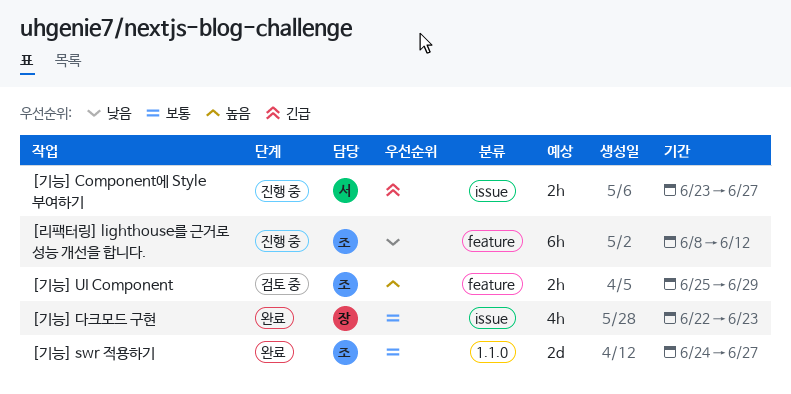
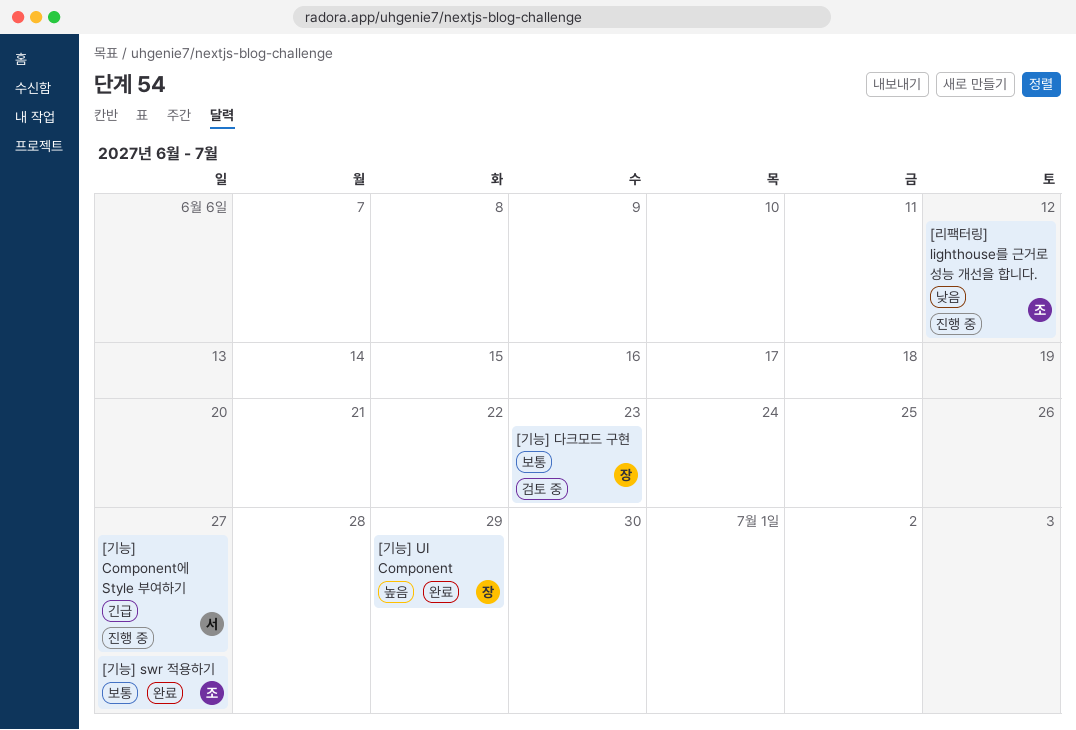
[기능] UI Component, status: 검토 중 -> 완료
[기능] UI Component, owner: 조 -> 장
[기능] 다크모드 구현, status: 완료 -> 검토 중

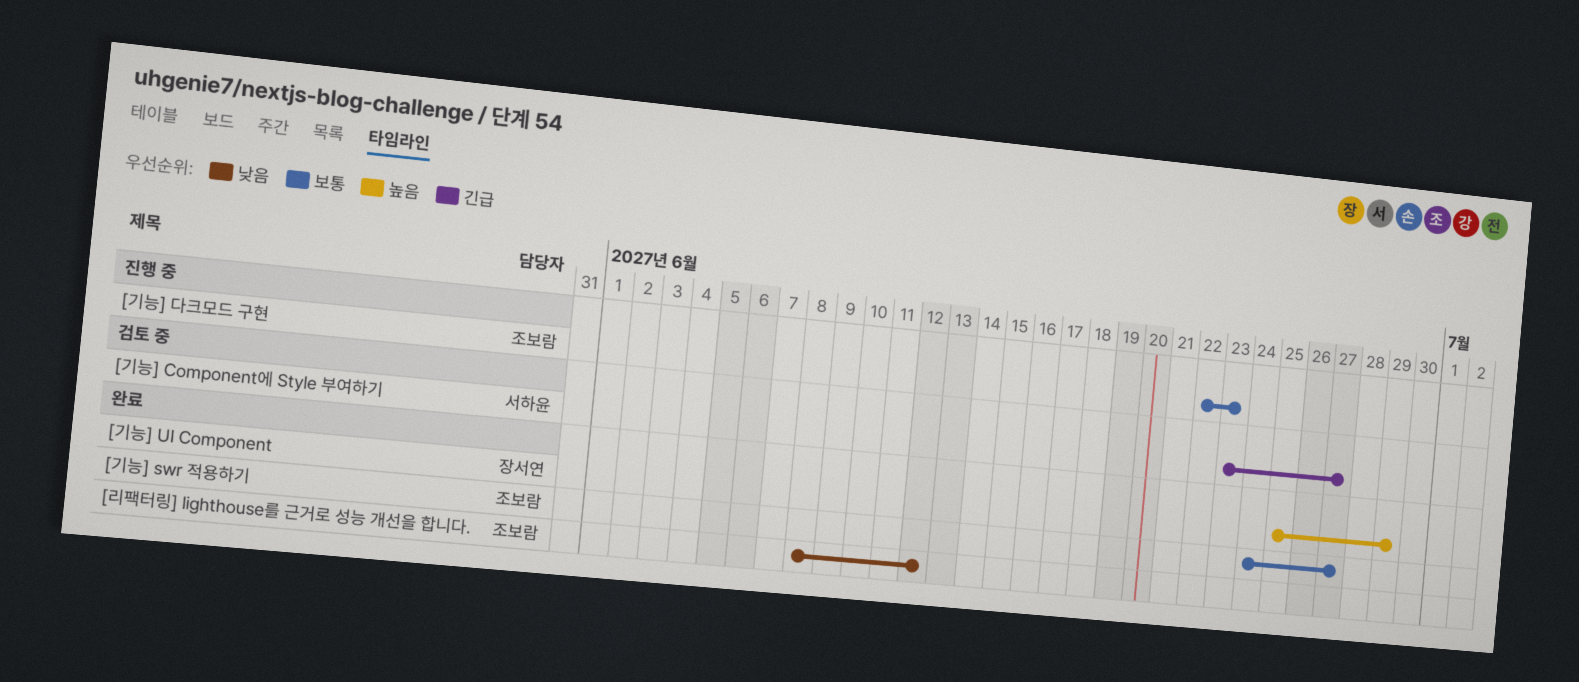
[기능] Component에 Style 부여하기, status: 진행 중 -> 검토 중
[기능] 다크모드 구현, status: 검토 중 -> 진행 중
[기능] 다크모드 구현, owner: 장서연 -> 조보람
[리팩터링] lighthouse를 근거로 성능 개선을 합니다., status: 진행 중 -> 완료

